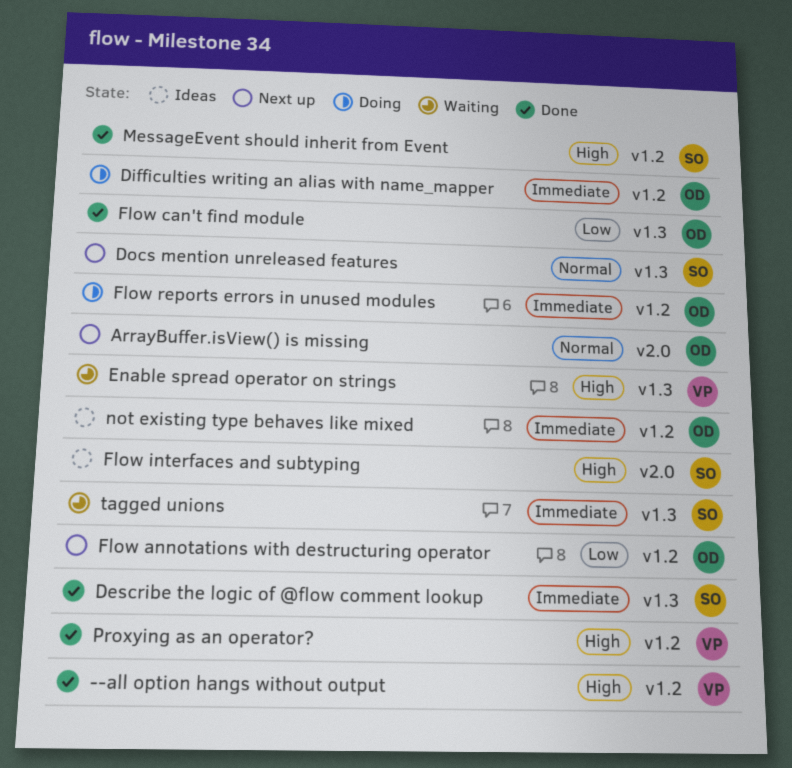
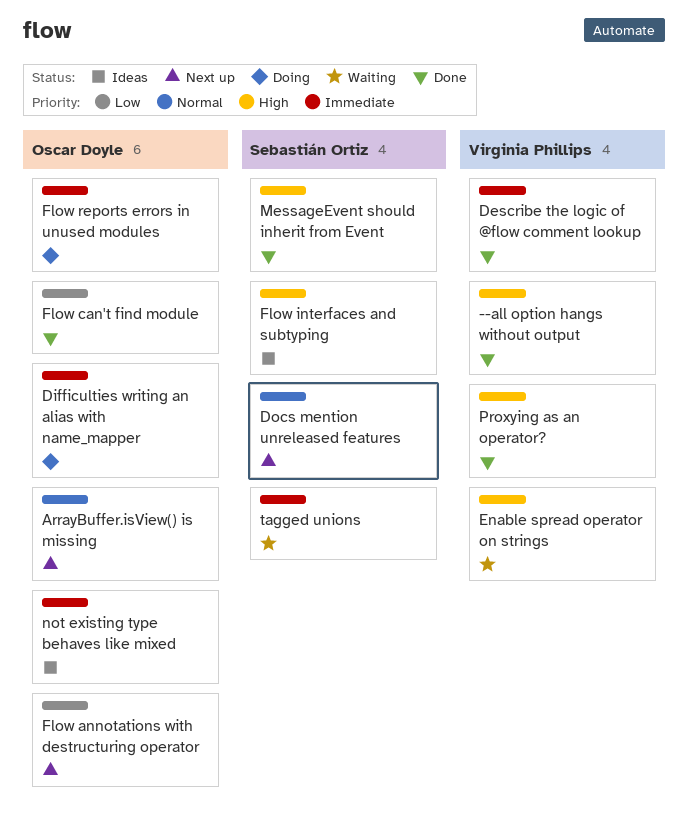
Describe the logic of @flow comment lookup, owner: Sebastián Ortiz -> Virginia Phillips

